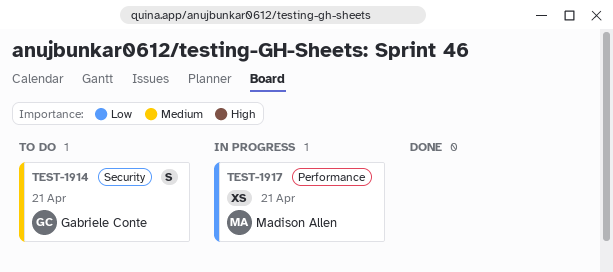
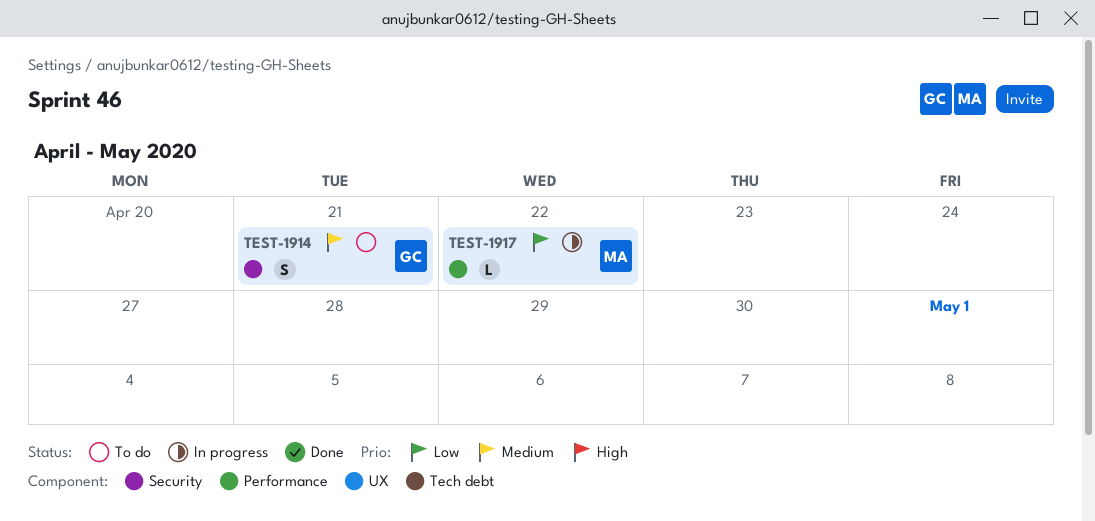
TEST-1917, estimate: XS -> L
TEST-1917, due: Apr 21 -> Apr 22

